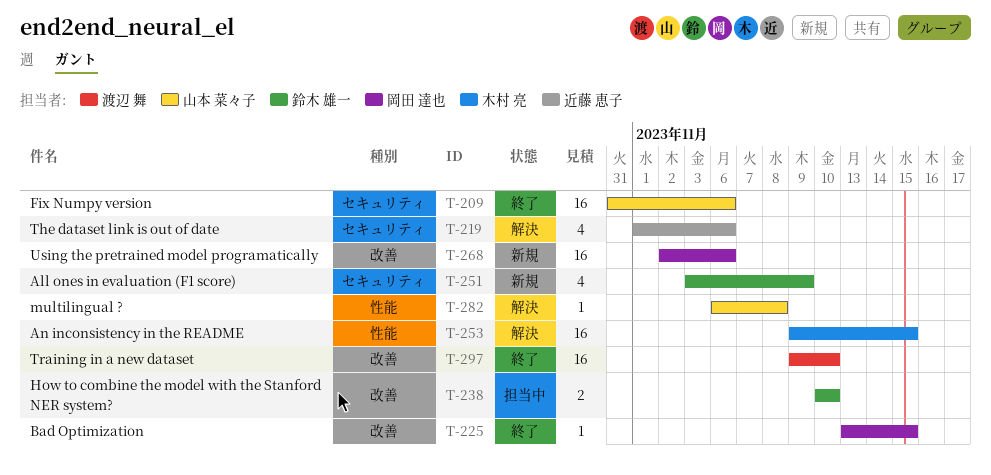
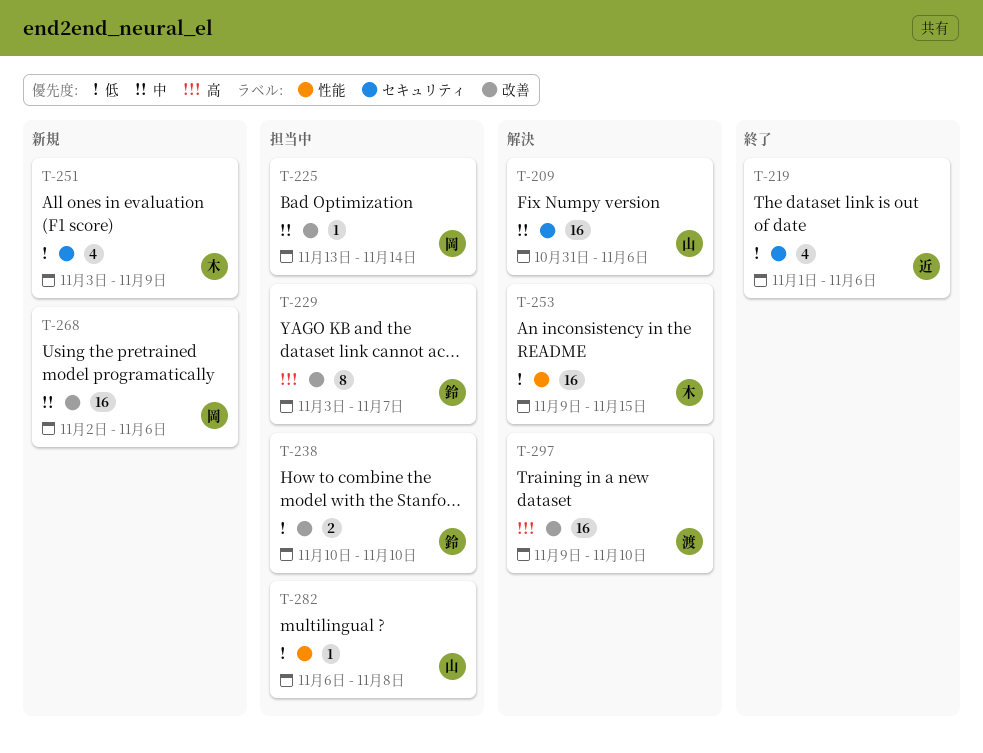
T-209, status: 終了 -> 解決
T-219, status: 解決 -> 終了
T-225, status: 終了 -> 担当中
T-225, due: Nov 15 -> Nov 14
T-229: none -> present
T-251, owner: 鈴木 雄一 -> 木村 亮
T-282, status: 解決 -> 担当中
T-297, status: 終了 -> 解決

